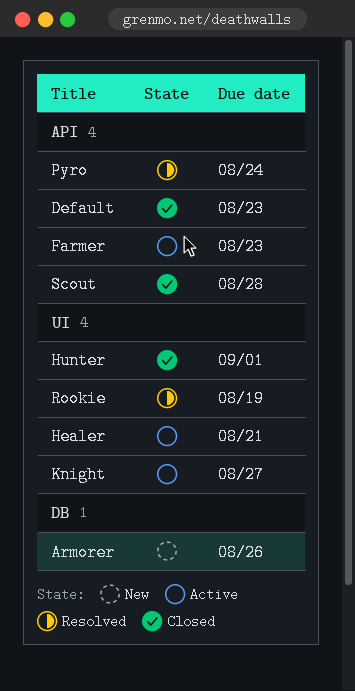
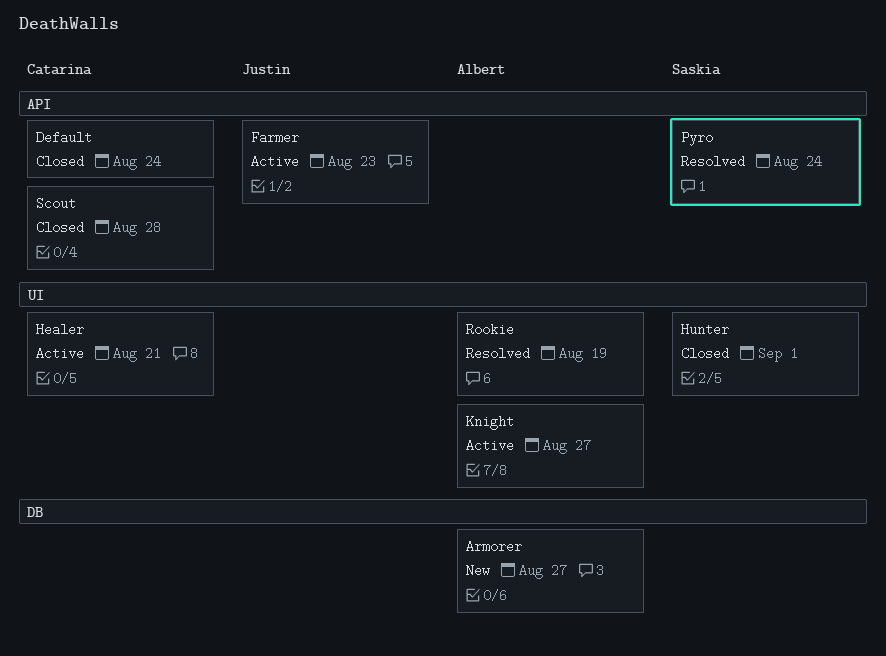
Armorer, due: Aug 26 -> Aug 27
Default, due: Aug 23 -> Aug 24

